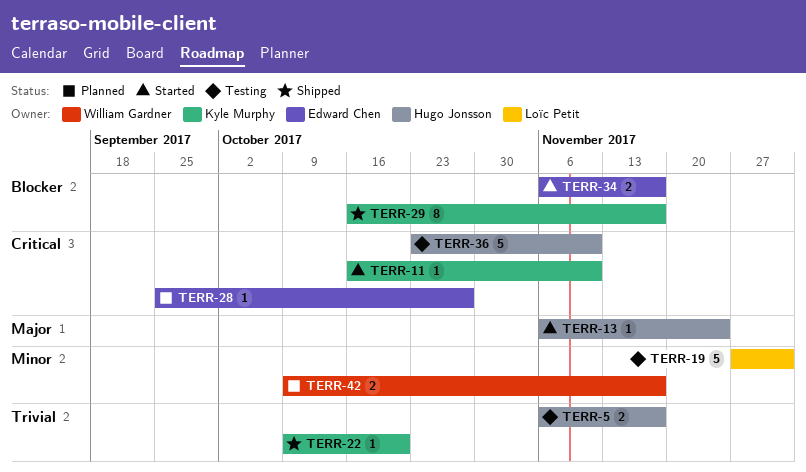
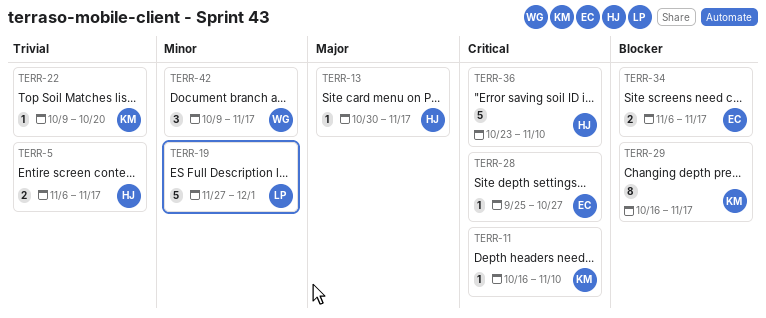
TERR-13, start: Nov 6 -> Oct 30
TERR-13, due: Nov 24 -> Nov 17
TERR-42, estimate: 2 -> 3

